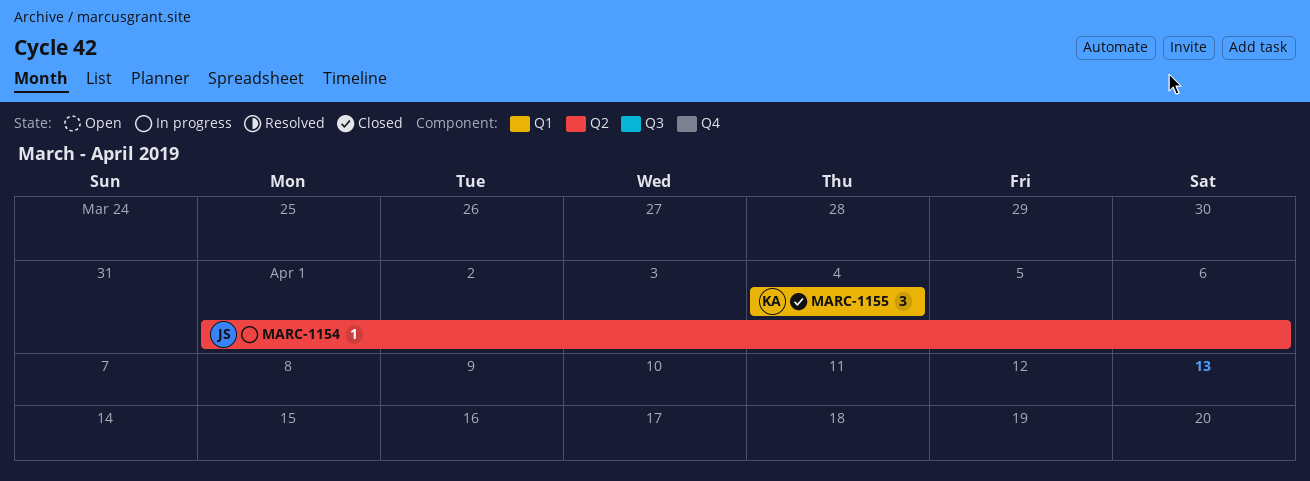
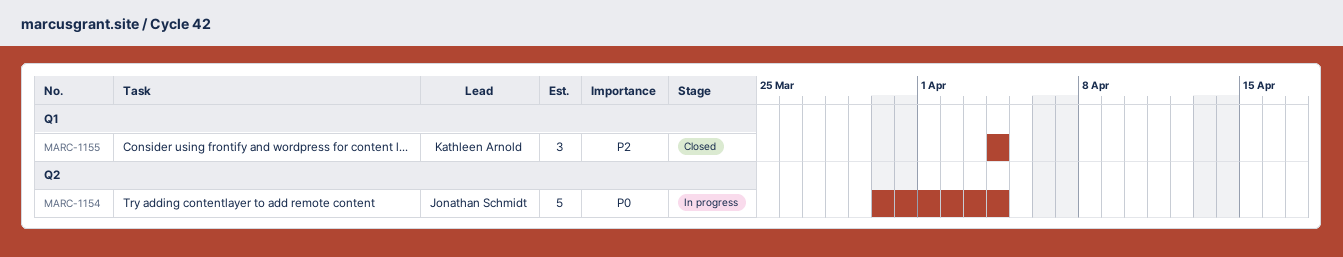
MARC-1154, estimate: 1 -> 5
MARC-1154, start: Apr 1 -> Mar 30
MARC-1154, due: Apr 6 -> Apr 4

